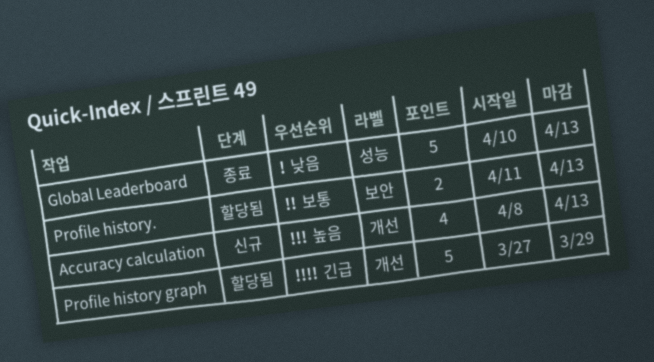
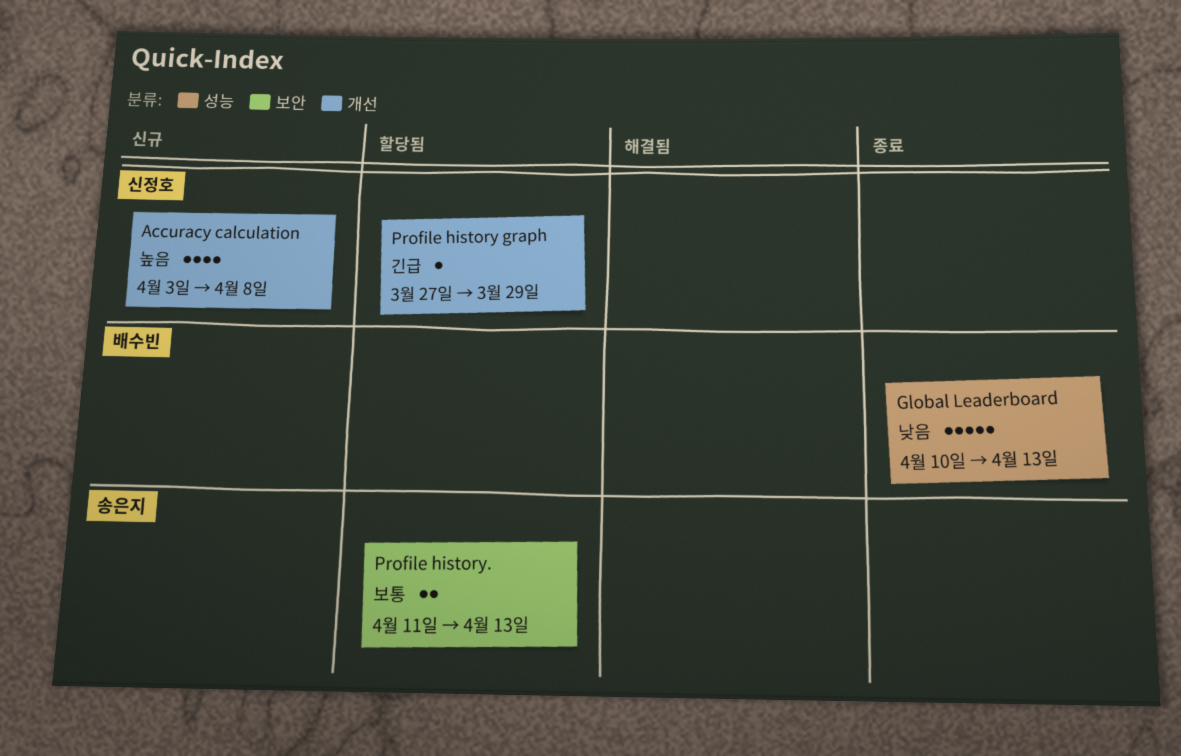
Accuracy calculation, start: Apr 8 -> Apr 3
Accuracy calculation, due: Apr 13 -> Apr 8
Profile history graph, estimate: 5 -> 1

